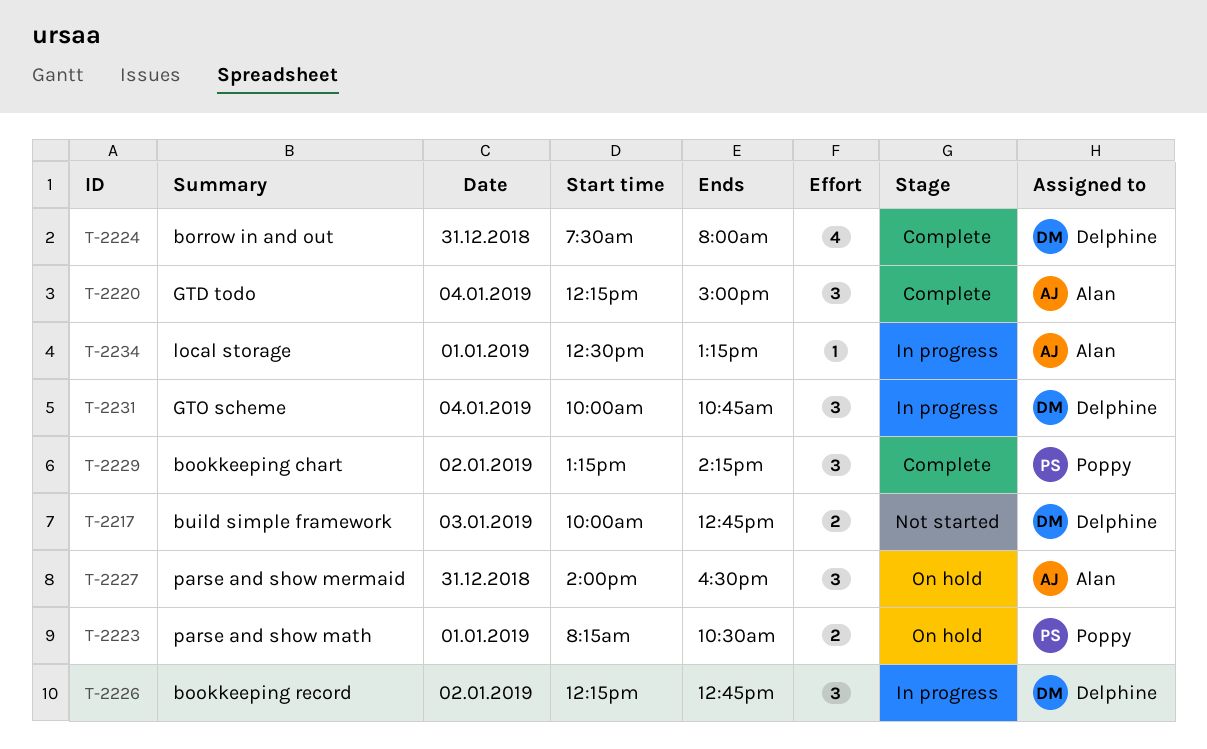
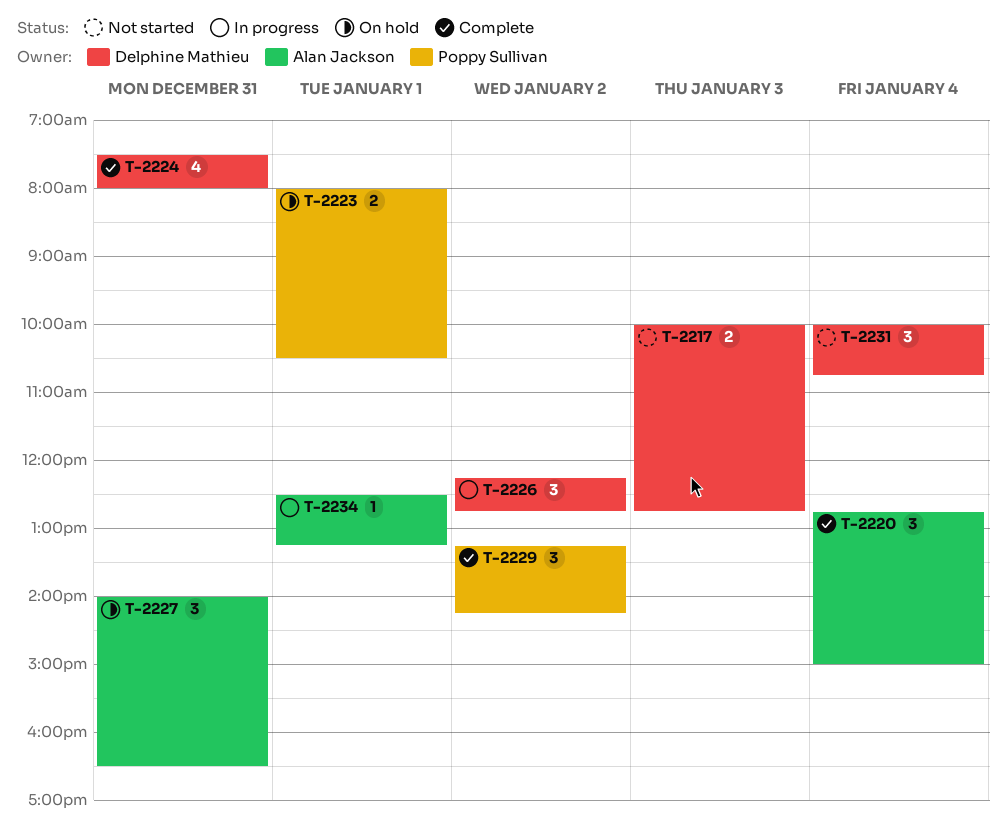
T-2220, begins: 12:15 -> 12:45
T-2223, begins: 08:15 -> 08:00
T-2231, status: In progress -> Not started

